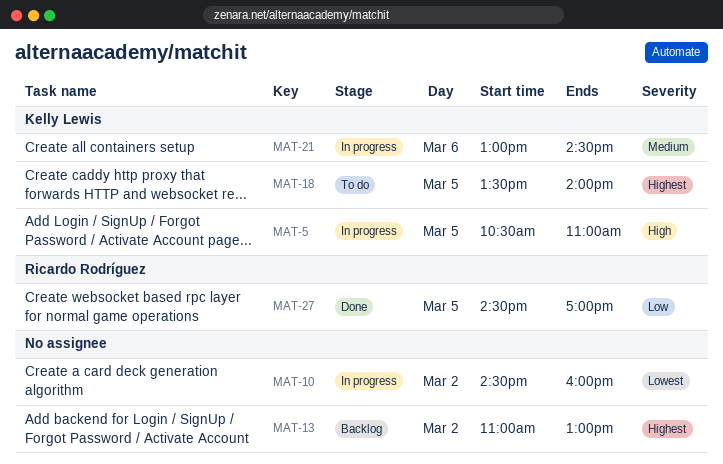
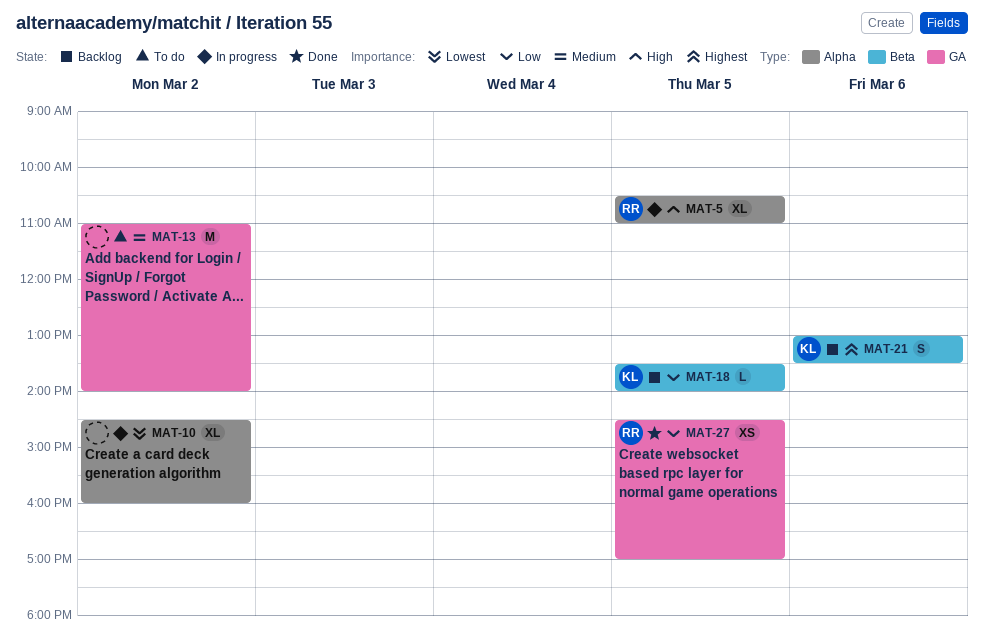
MAT-5, owner: Kelly Lewis -> Ricardo Rodríguez
MAT-13, status: Backlog -> To do
MAT-13, priority: Highest -> Medium
MAT-13, ends: 13:00 -> 14:00
MAT-18, status: To do -> Backlog
MAT-18, priority: Highest -> Low
MAT-21, status: In progress -> Backlog
MAT-21, priority: Medium -> Highest
MAT-21, ends: 14:30 -> 13:30

